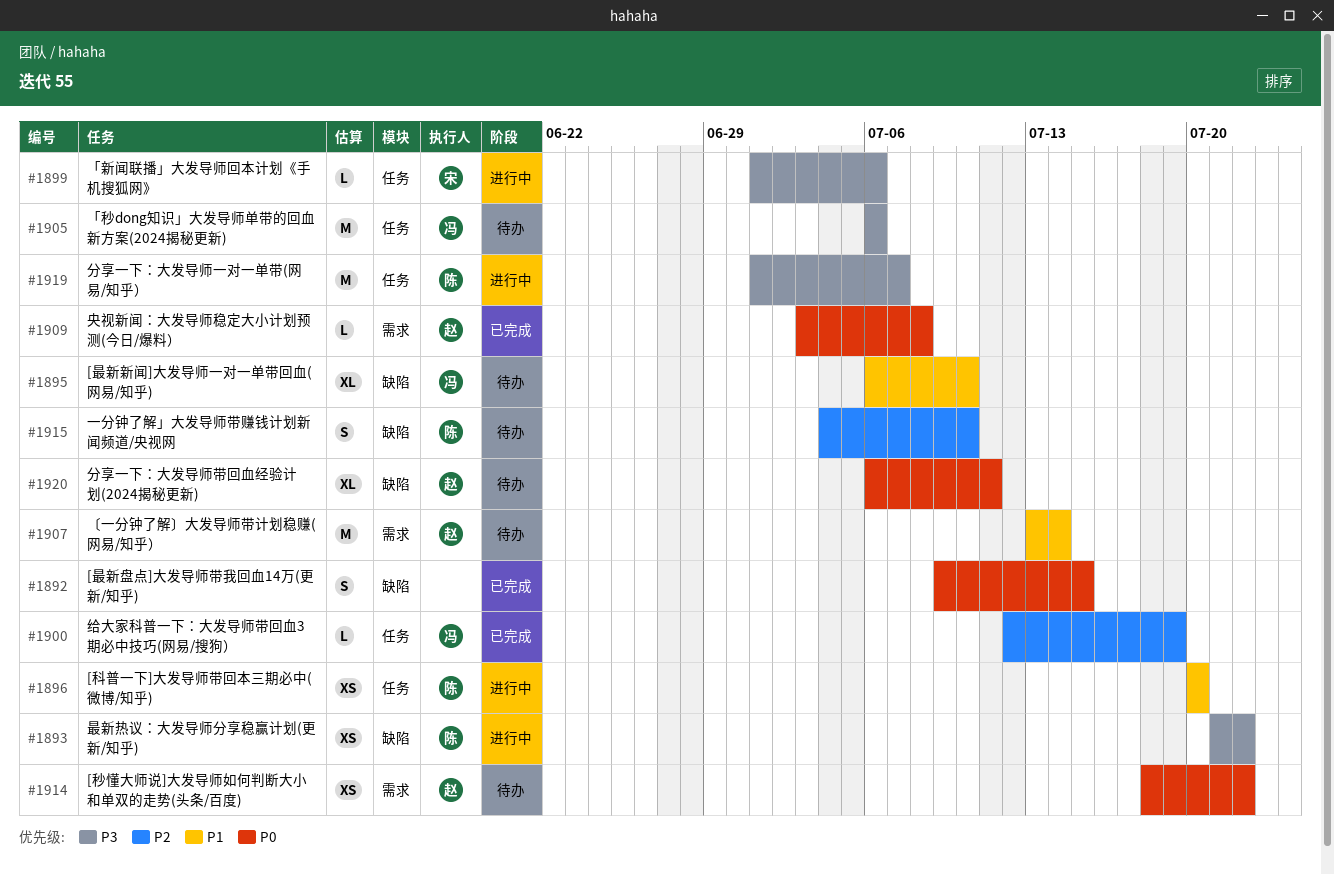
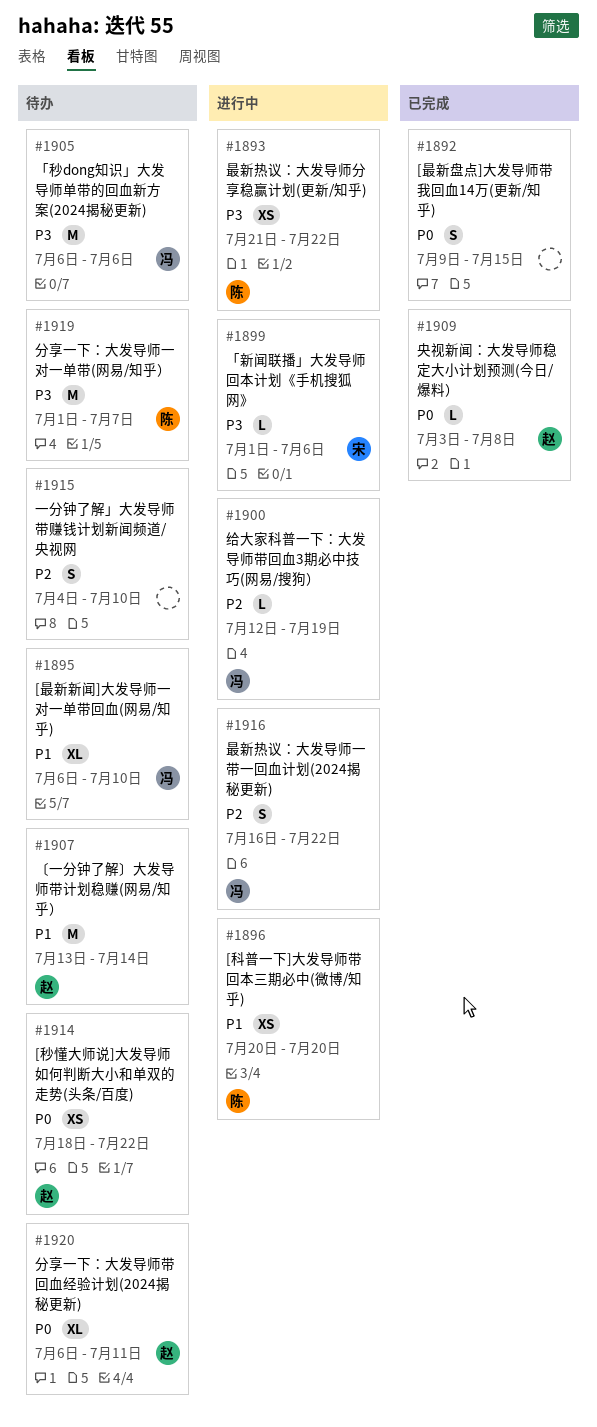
#1900, status: 已完成 -> 进行中
#1915, owner: 陈 -> none
#1916: none -> present
#1919, status: 进行中 -> 待办

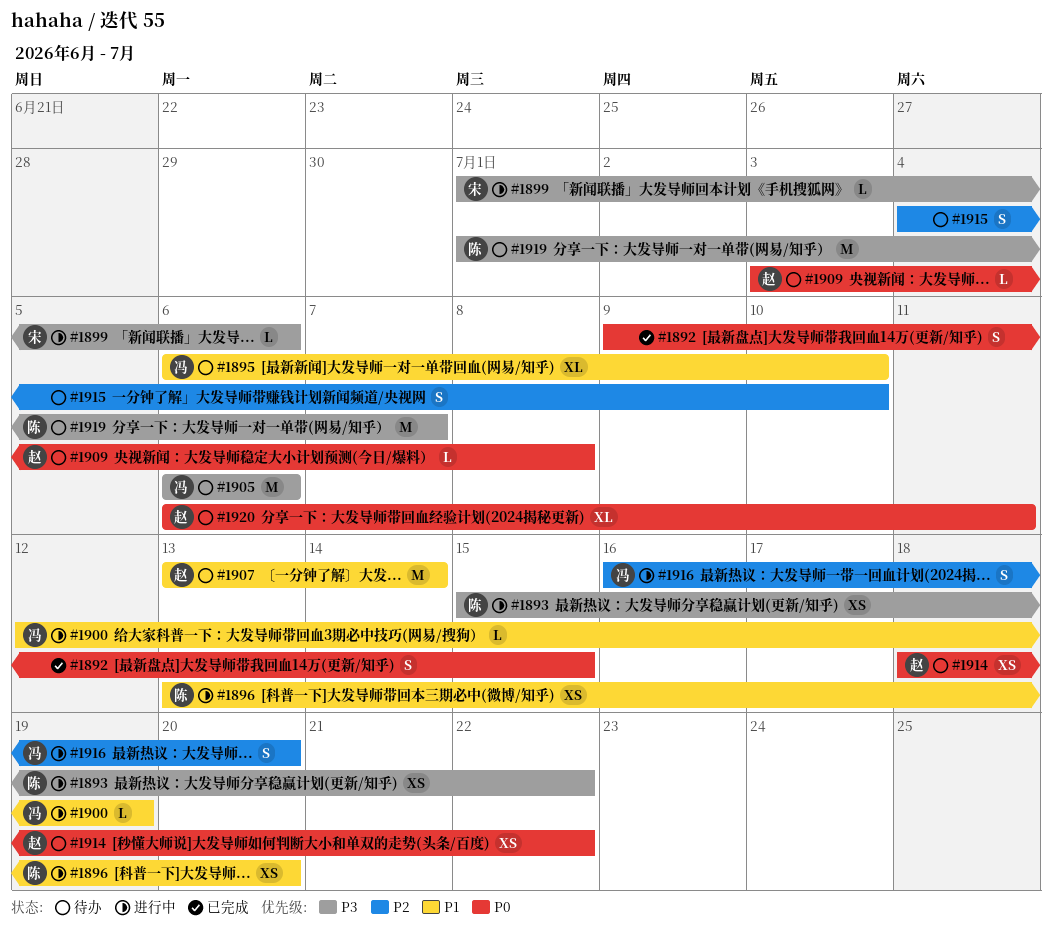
#1893, start: Jul 21 -> Jul 15
#1896, start: Jul 20 -> Jul 13
#1900, priority: P2 -> P1
#1909, status: 已完成 -> 待办
#1916, due: Jul 22 -> Jul 20

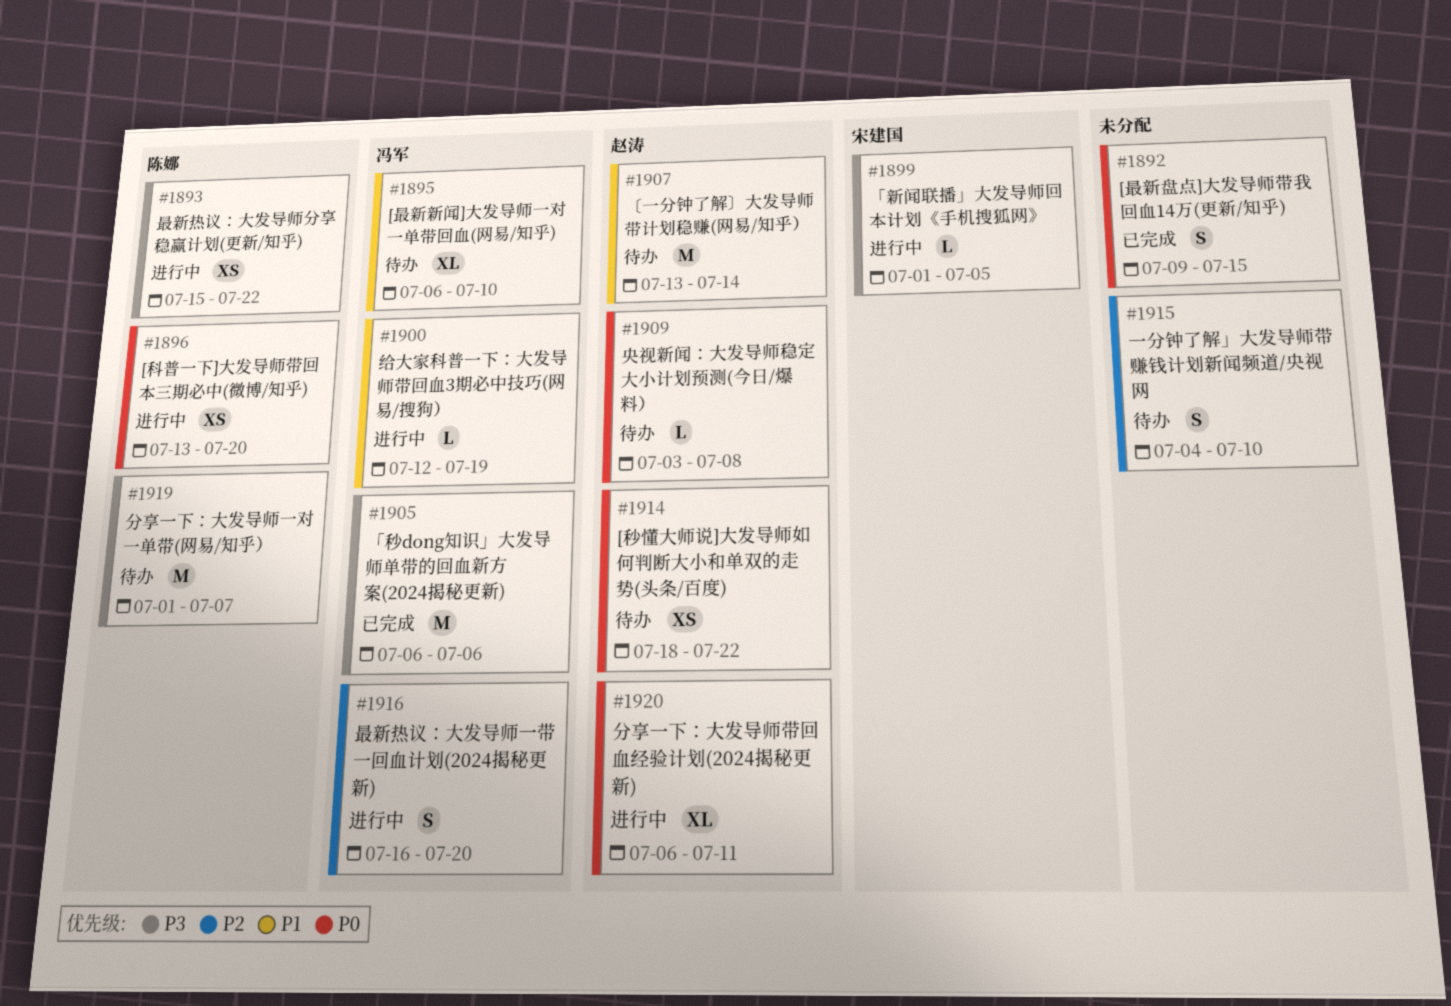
#1896, priority: P1 -> P0
#1899, due: Jul 6 -> Jul 5
#1905, status: 待办 -> 已完成
#1920, status: 待办 -> 进行中

